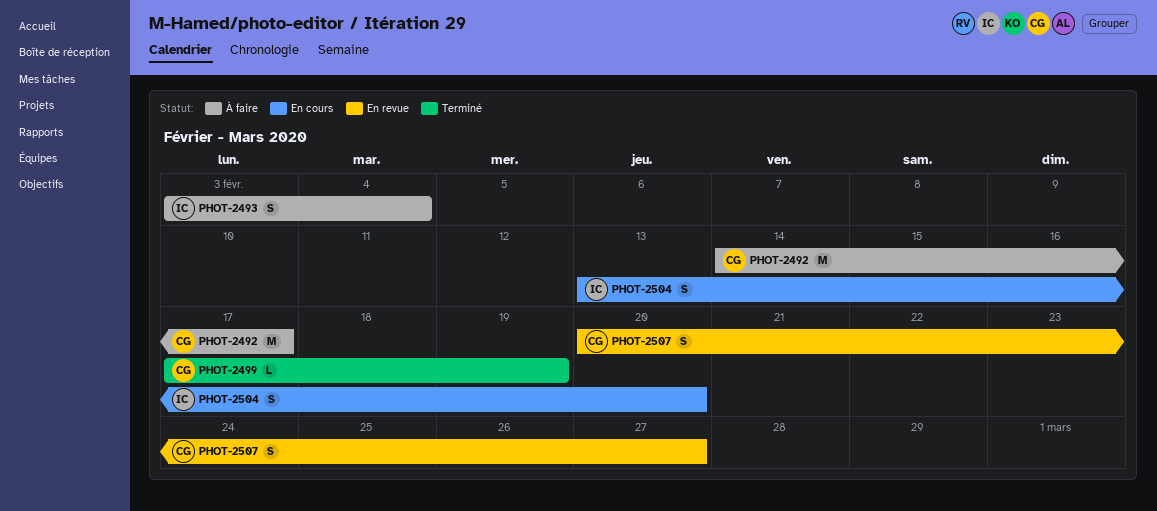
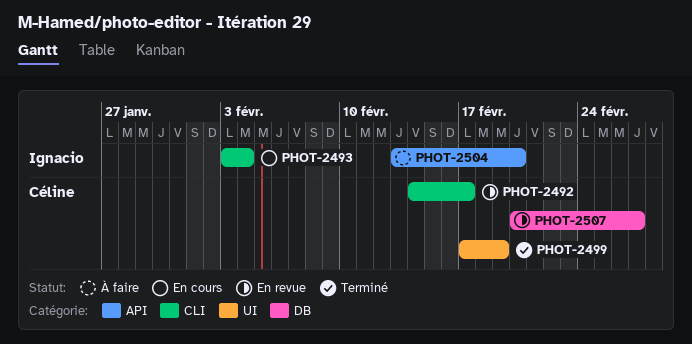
PHOT-2492, status: À faire -> En revue
PHOT-2493, status: À faire -> En cours
PHOT-2504, status: En cours -> À faire

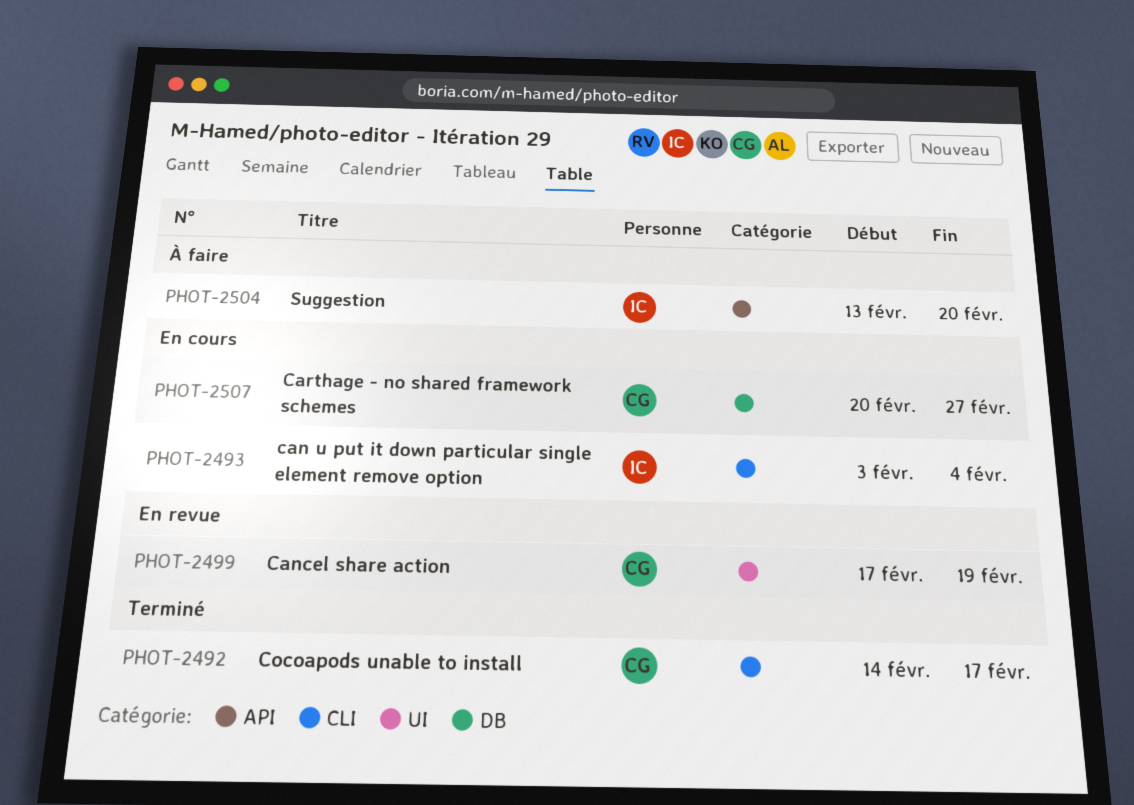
PHOT-2492, status: En revue -> Terminé
PHOT-2499, status: Terminé -> En revue
PHOT-2507, status: En revue -> En cours

